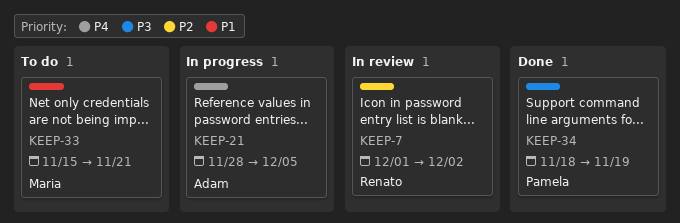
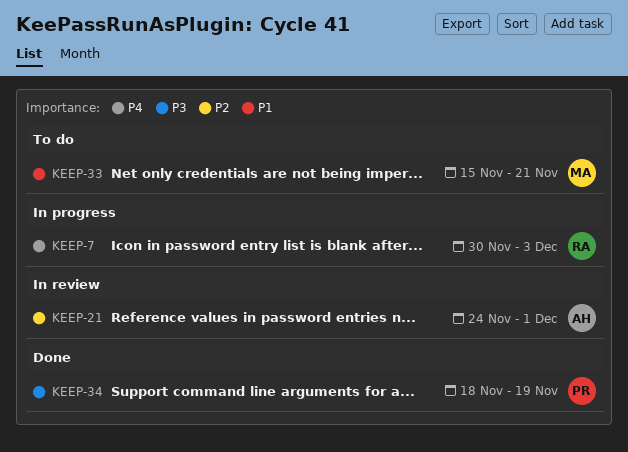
KEEP-7, status: In review -> In progress
KEEP-7, priority: P2 -> P4
KEEP-7, start: Dec 1 -> Nov 30
KEEP-7, due: Dec 2 -> Dec 3
KEEP-21, status: In progress -> In review
KEEP-21, priority: P4 -> P2
KEEP-21, start: Nov 28 -> Nov 24
KEEP-21, due: Dec 5 -> Dec 1

